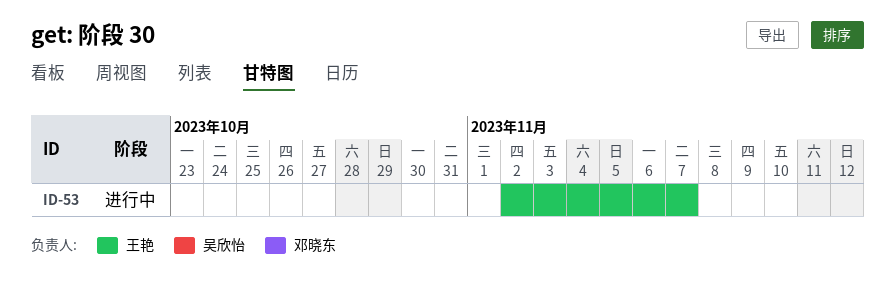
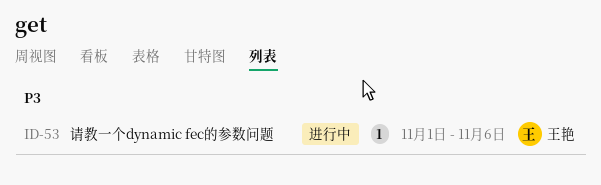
ID-53, start: Nov 2 -> Nov 1
ID-53, due: Nov 7 -> Nov 6

